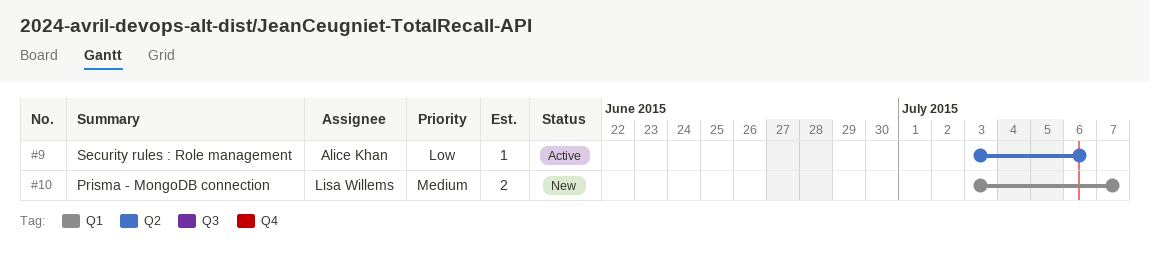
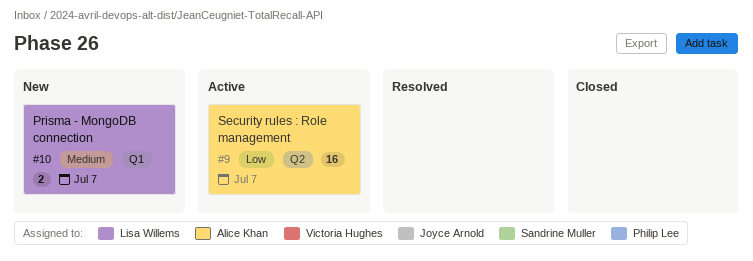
#9, estimate: 1 -> 16
#9, due: Jul 6 -> Jul 7

